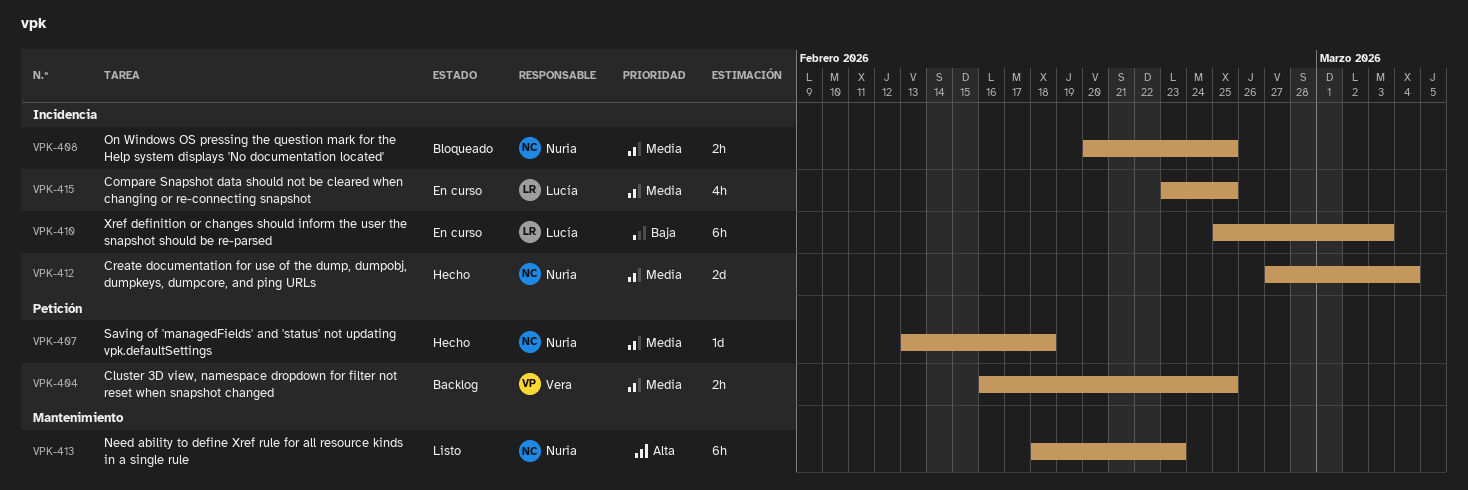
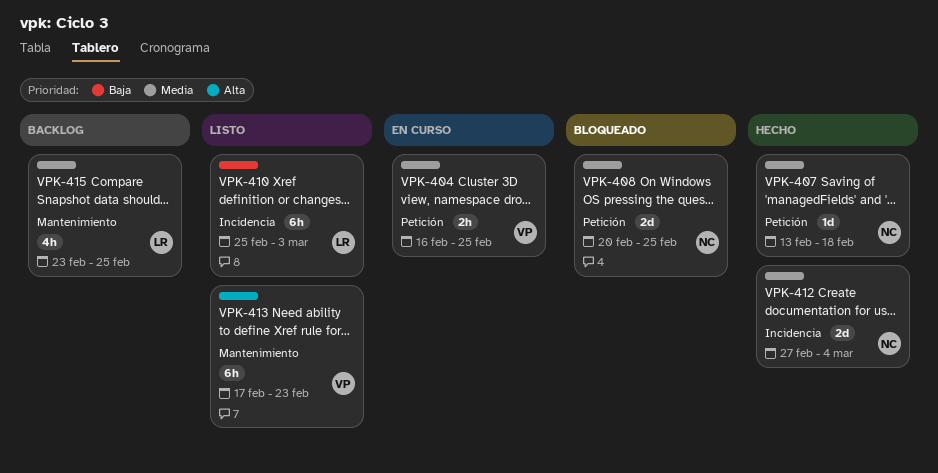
VPK-404, status: Backlog -> En curso
VPK-408, label: Incidencia -> Petición
VPK-408, estimate: 2h -> 2d
VPK-410, status: En curso -> Listo
VPK-413, owner: Nuria -> Vera
VPK-413, start: Feb 18 -> Feb 17
VPK-415, status: En curso -> Backlog
VPK-415, label: Incidencia -> Mantenimiento

